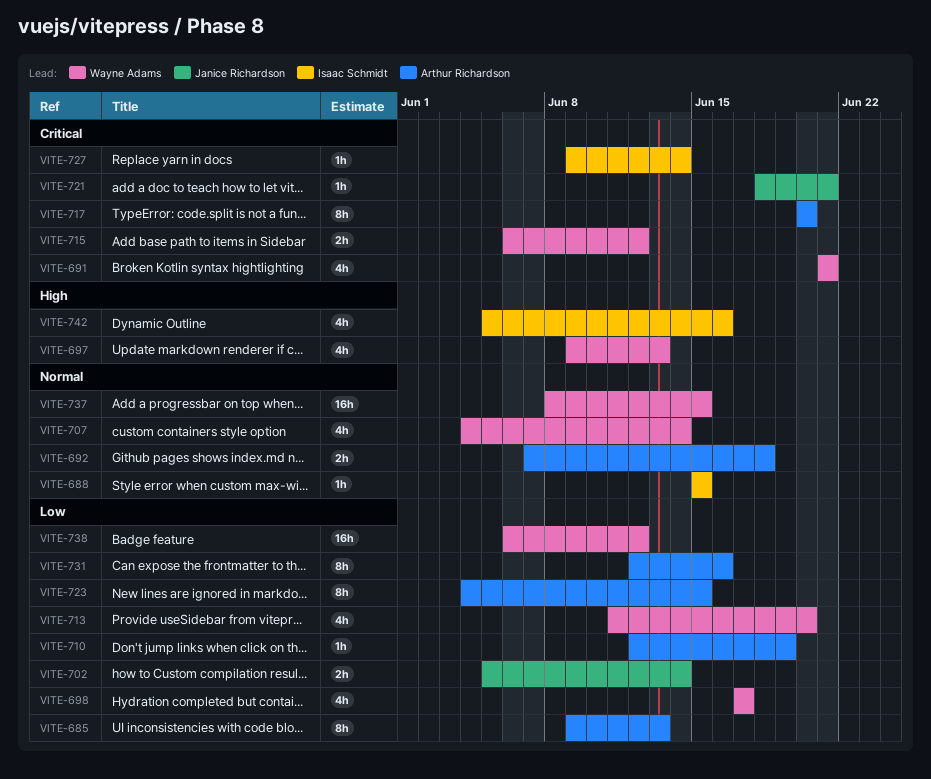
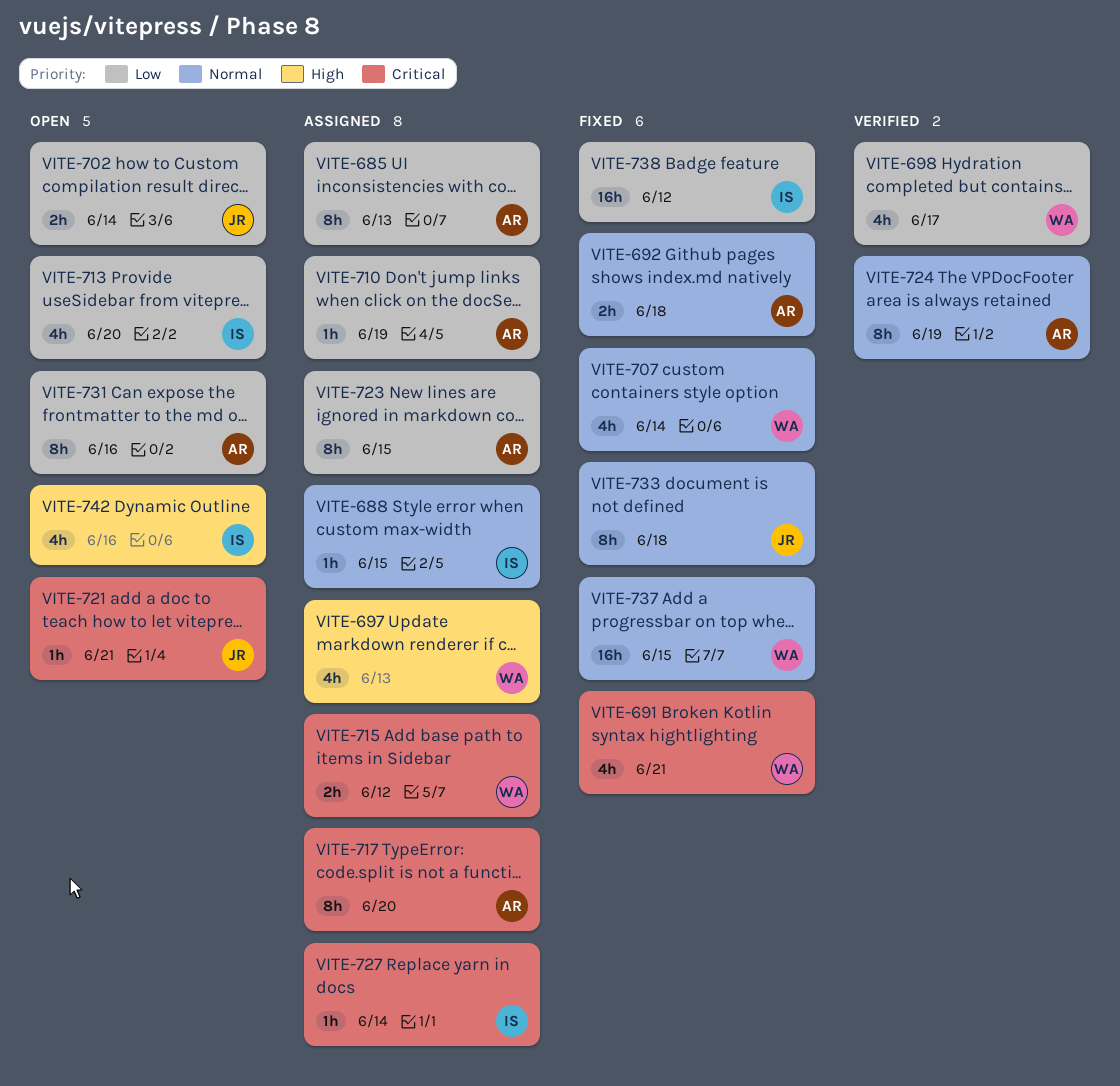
VITE-713, owner: Wayne Adams -> Isaac Schmidt
VITE-724: none -> present
VITE-733: none -> present
VITE-738, owner: Wayne Adams -> Isaac Schmidt

